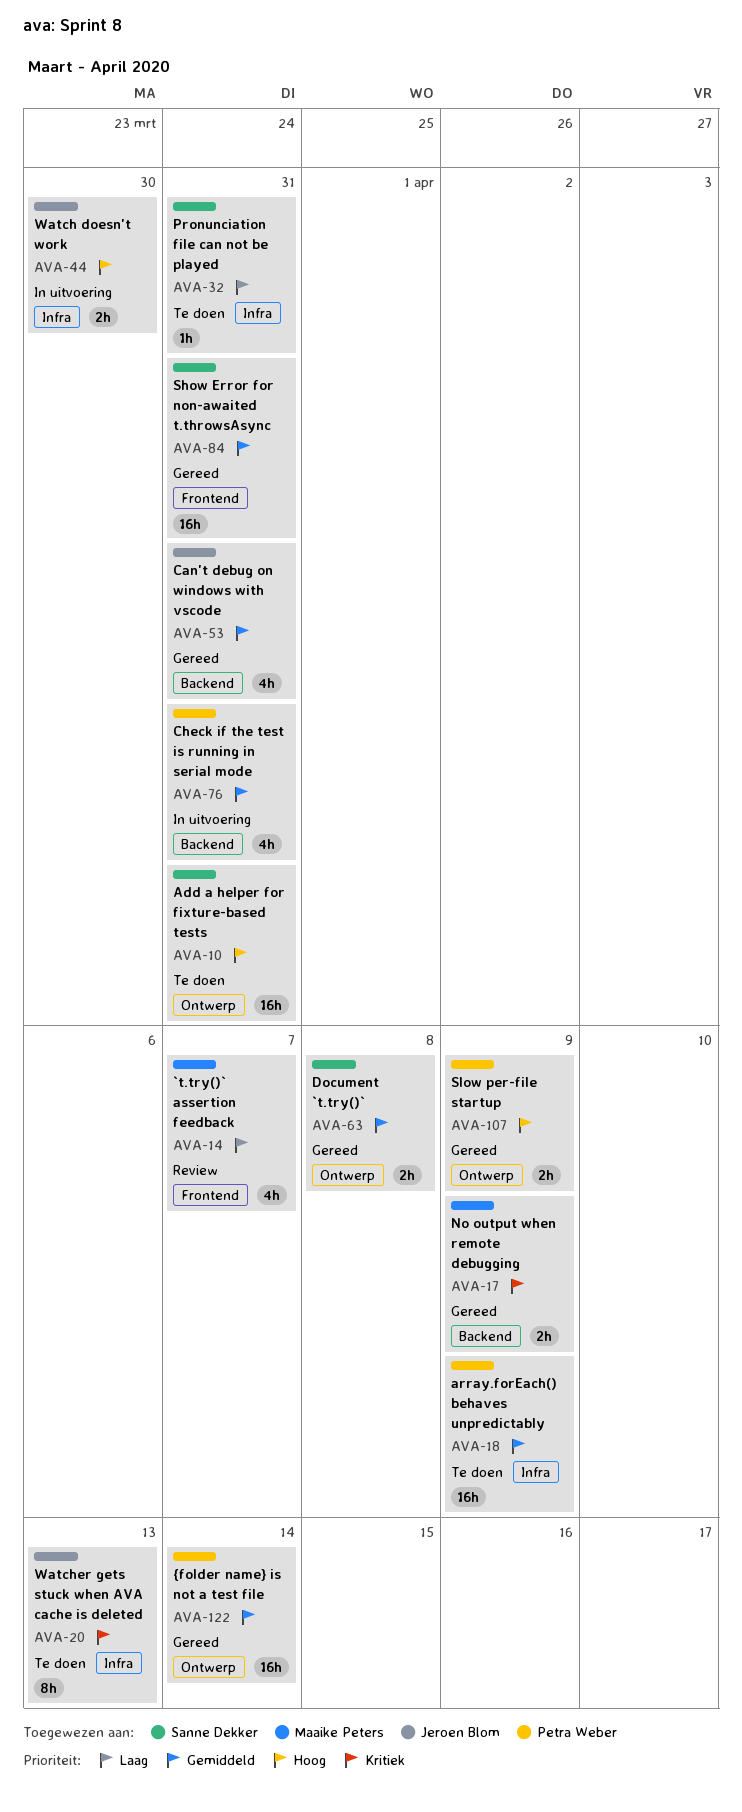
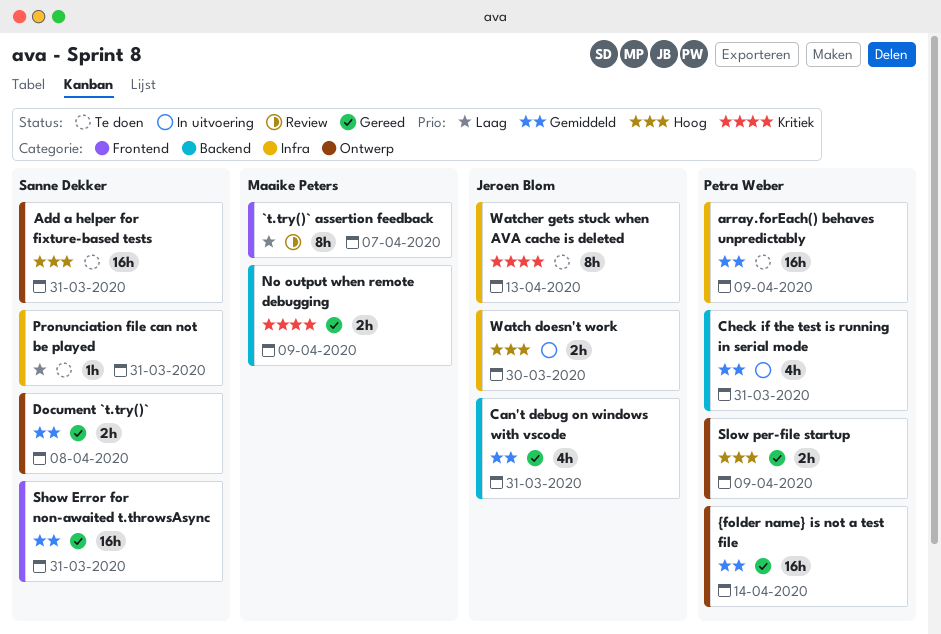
`t.try()` assertion feedback, estimate: 4h -> 8h

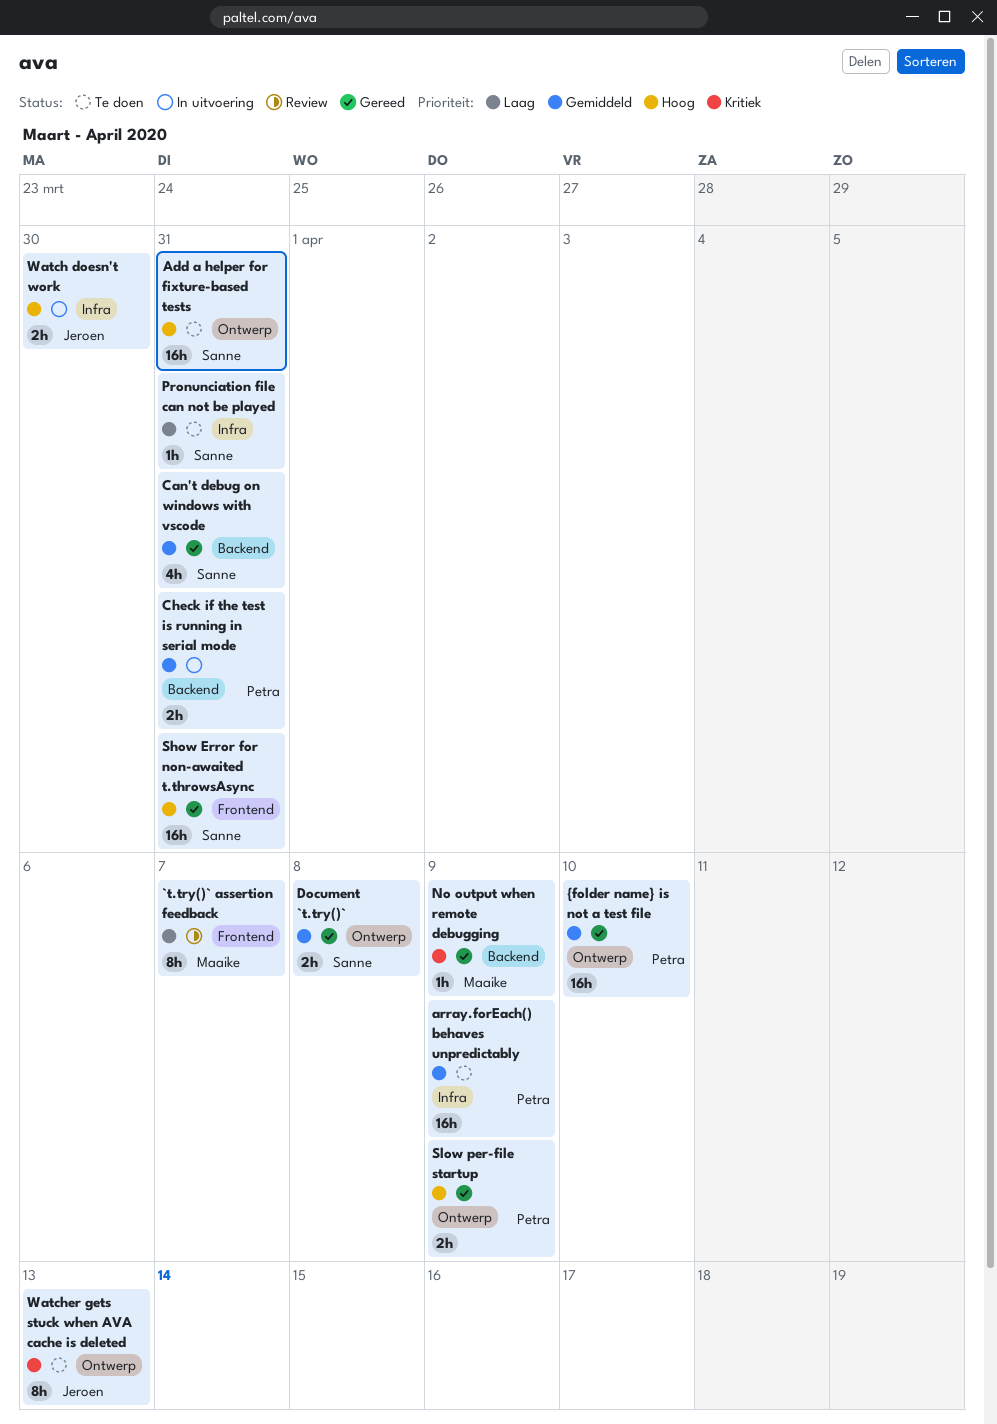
Can't debug on windows with vscode, owner: Jeroen Blom -> Sanne Dekker
Check if the test is running in serial mode, estimate: 4h -> 2h
No output when remote debugging, estimate: 2h -> 1h
Show Error for non-awaited t.throwsAsync, priority: Gemiddeld -> Hoog
Watcher gets stuck when AVA cache is deleted, label: Infra -> Ontwerp
{folder name} is not a test file, due: Apr 14 -> Apr 10

